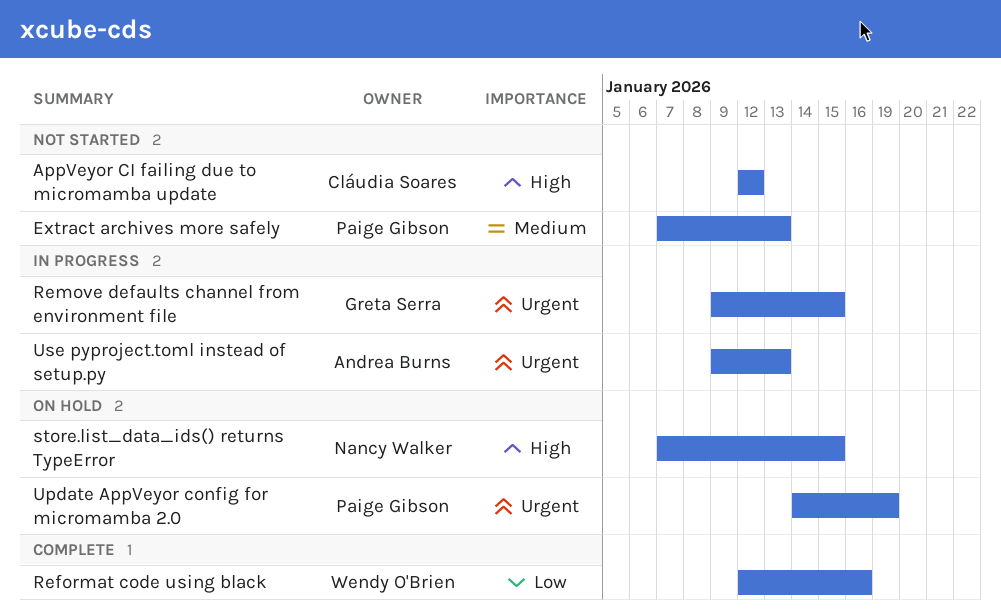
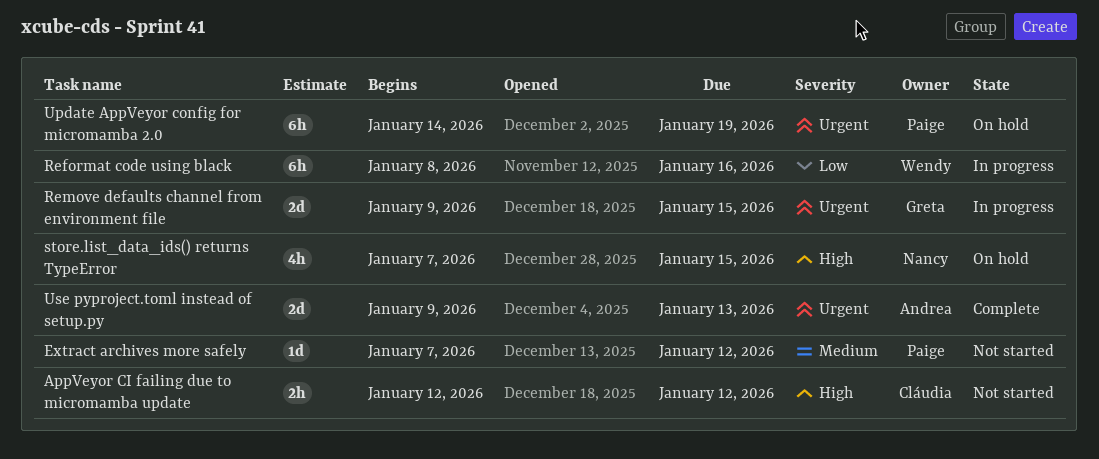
Extract archives more safely, due: Jan 13 -> Jan 12
Reformat code using black, status: Complete -> In progress
Reformat code using black, start: Jan 12 -> Jan 8
Use pyproject.toml instead of setup.py, status: In progress -> Complete

